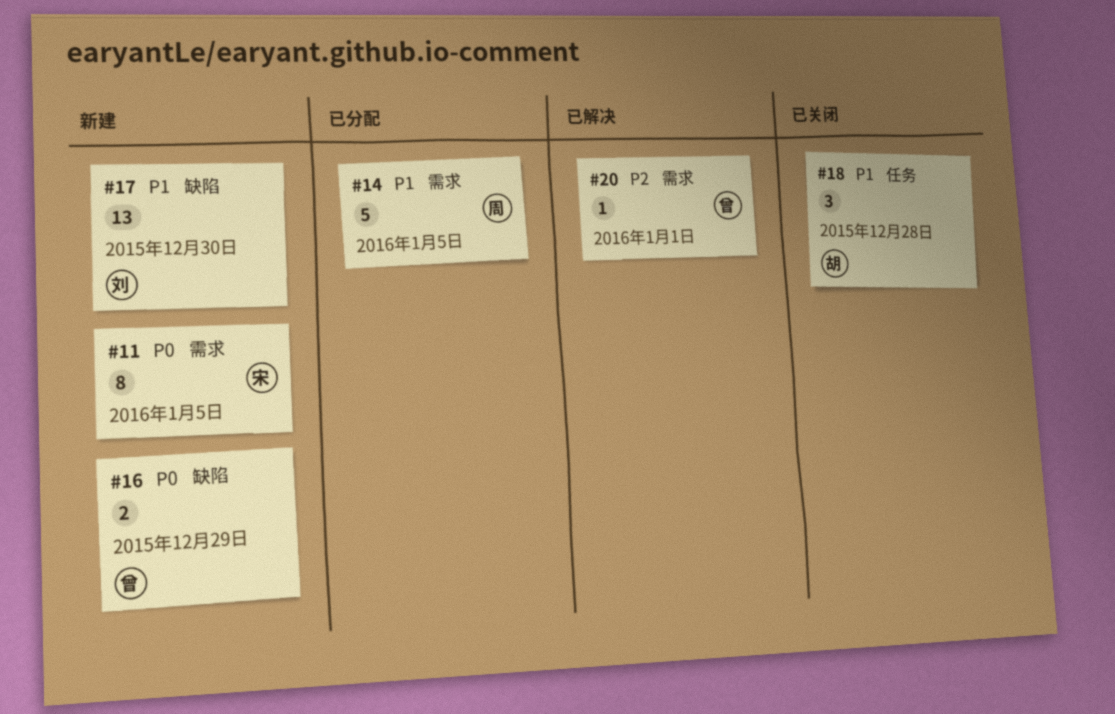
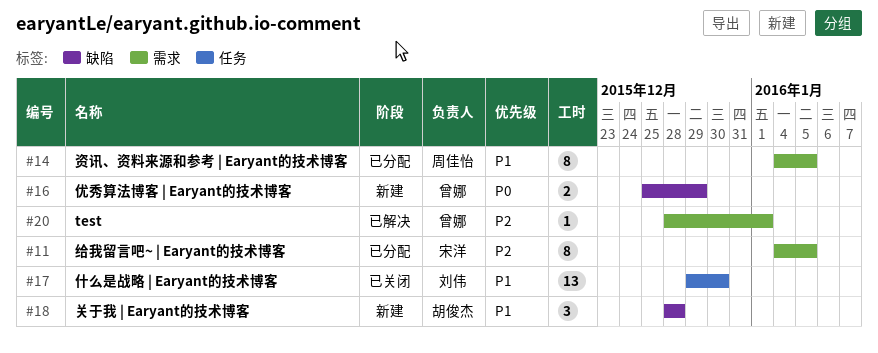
#11, status: 新建 -> 已分配
#11, priority: P0 -> P2
#14, estimate: 5 -> 8
#17, status: 新建 -> 已关闭
#17, label: 缺陷 -> 任务
#18, status: 已关闭 -> 新建
#18, label: 任务 -> 缺陷

